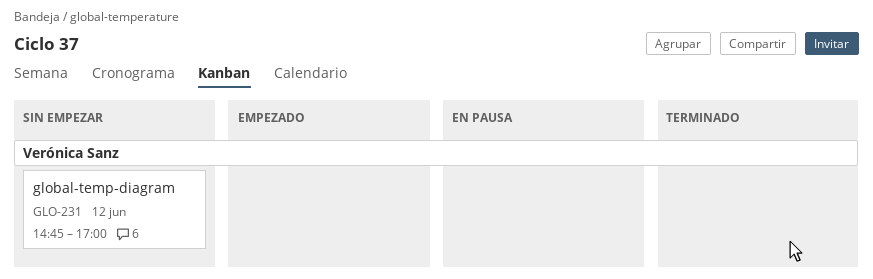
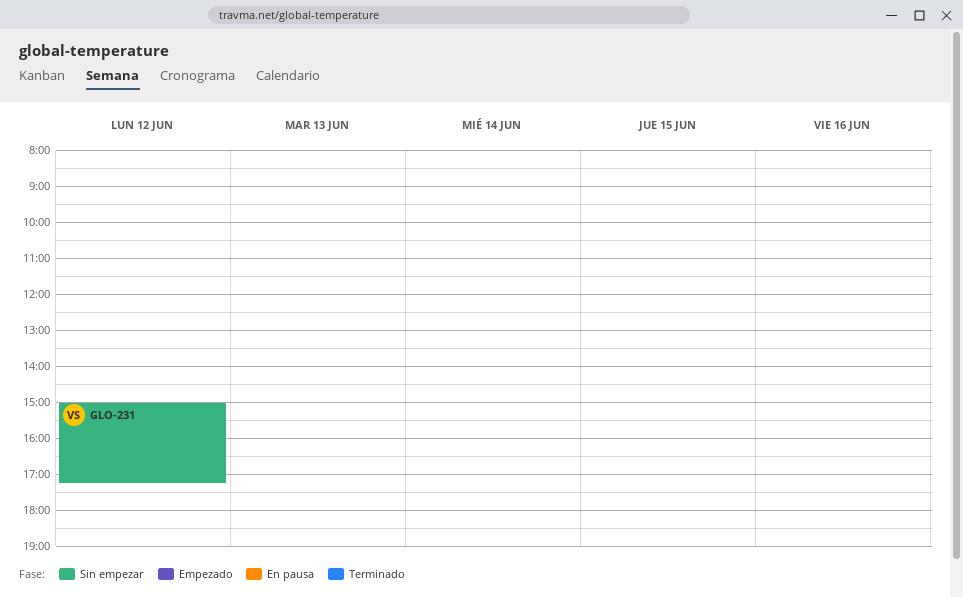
GLO-231, begins: 14:45 -> 15:00
GLO-231, ends: 17:00 -> 17:15

